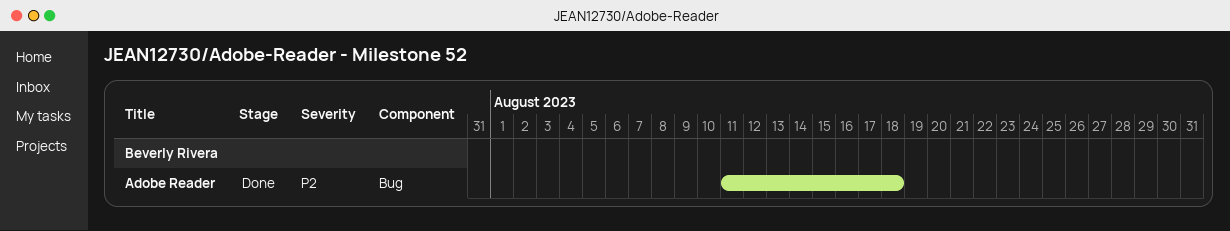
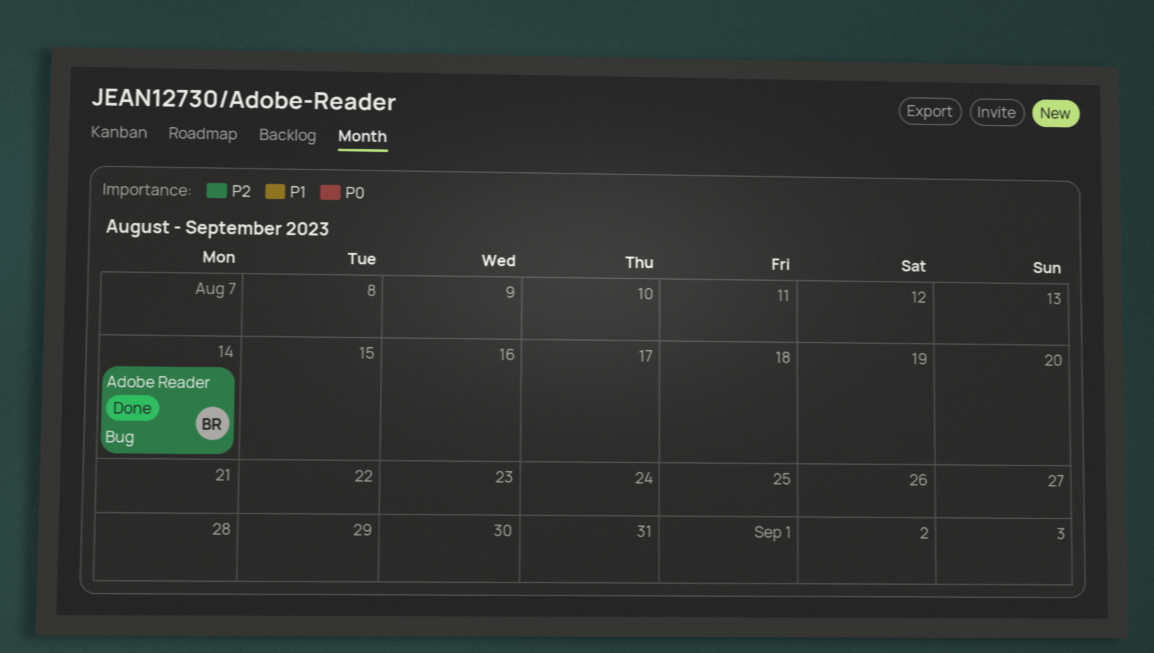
Adobe Reader, due: Aug 18 -> Aug 14

